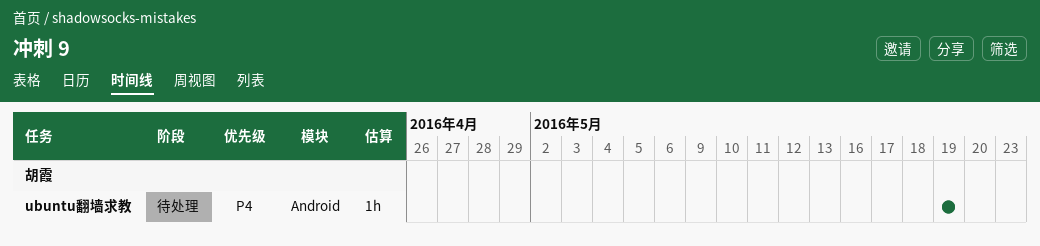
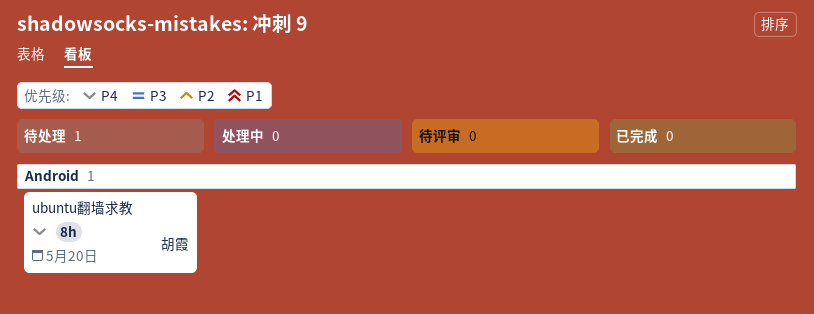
ubuntu翻墙求教, estimate: 1h -> 8h
ubuntu翻墙求教, due: May 19 -> May 20

